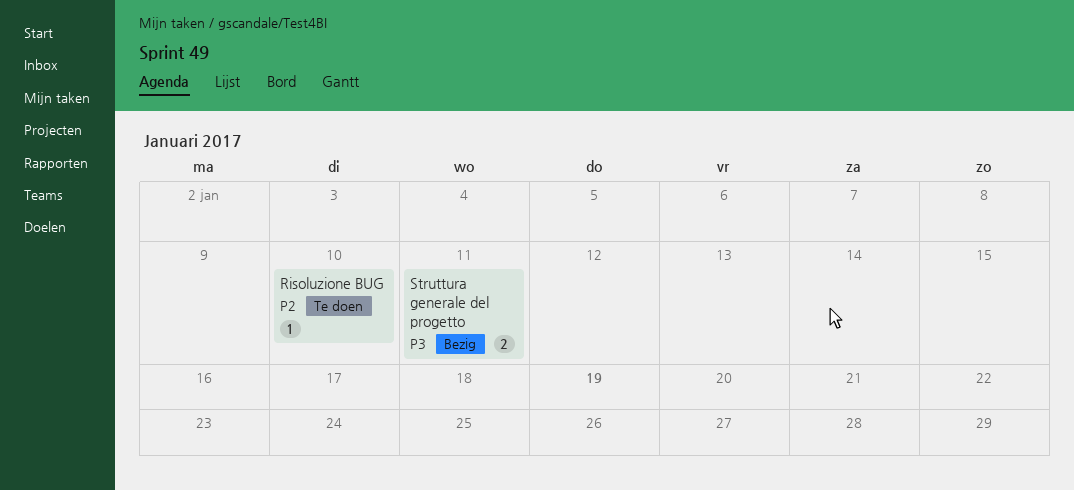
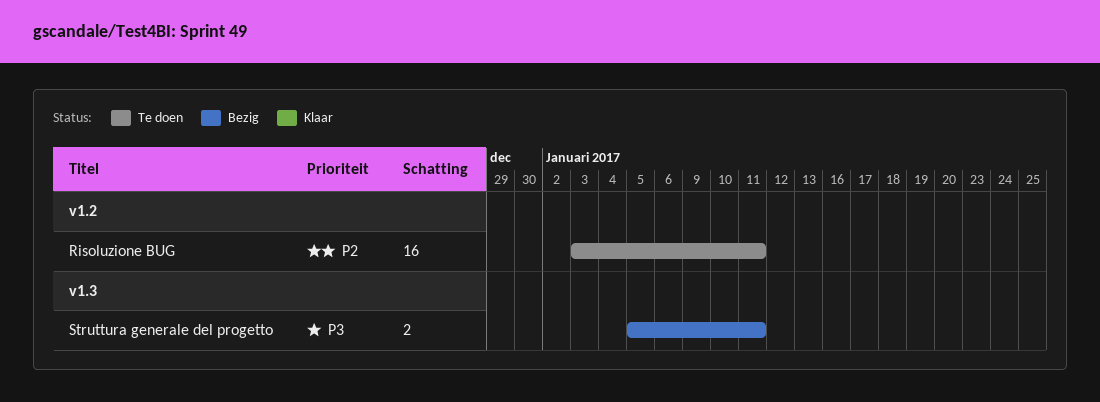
Risoluzione BUG, estimate: 1 -> 16
Risoluzione BUG, due: Jan 10 -> Jan 11

